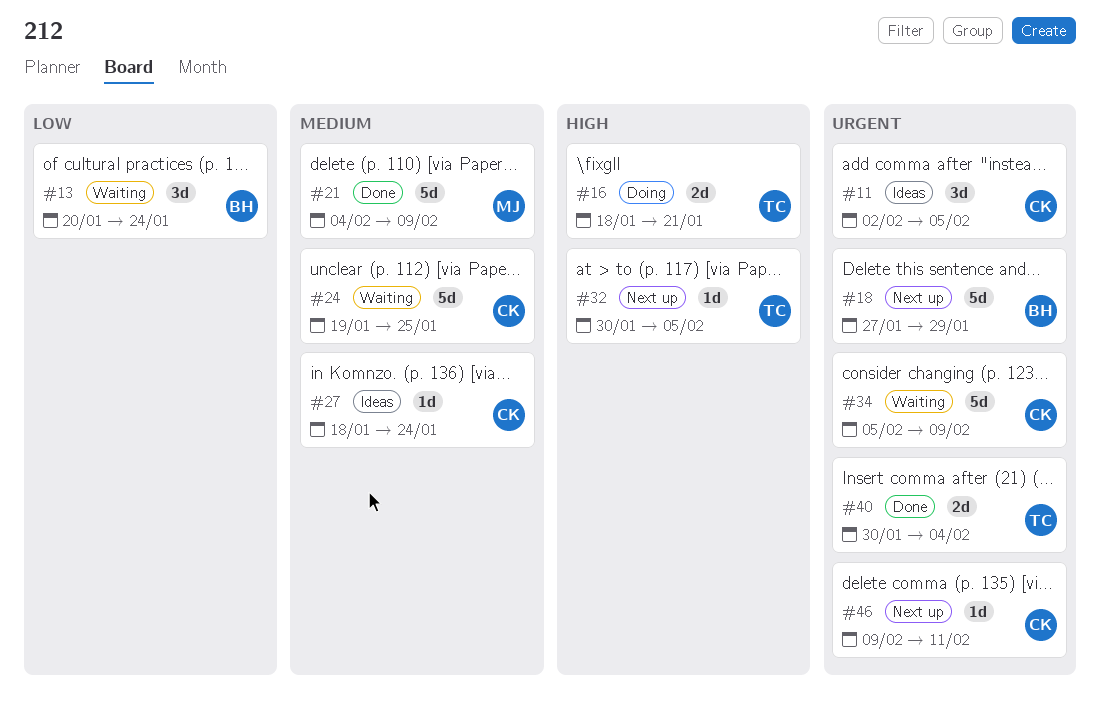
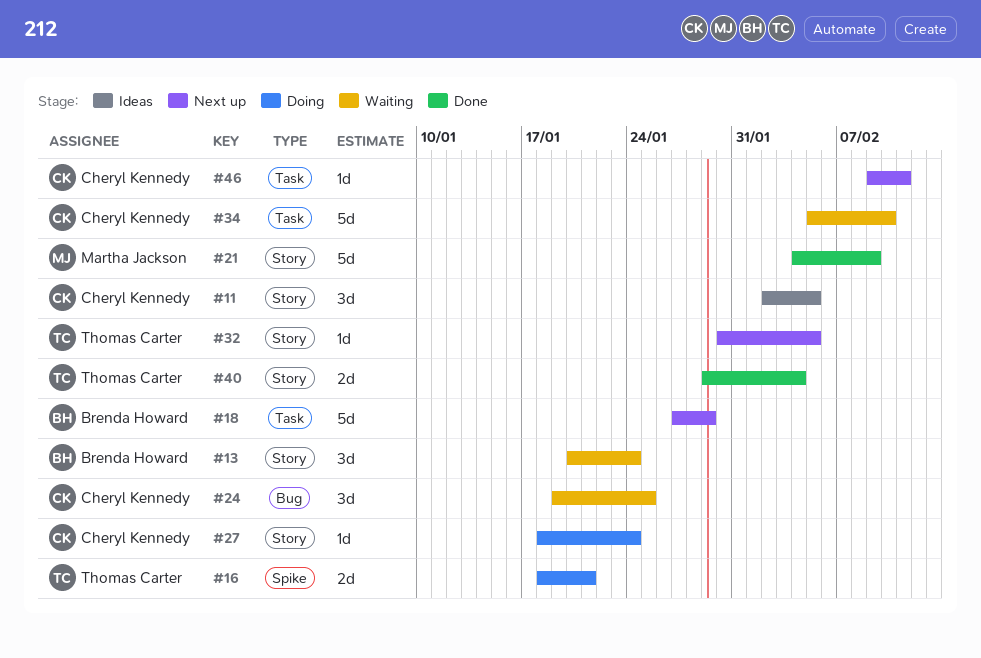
#24, estimate: 5d -> 3d
#27, status: Ideas -> Doing
#34, due: Feb 9 -> Feb 10
#40, start: Jan 30 -> Jan 29

